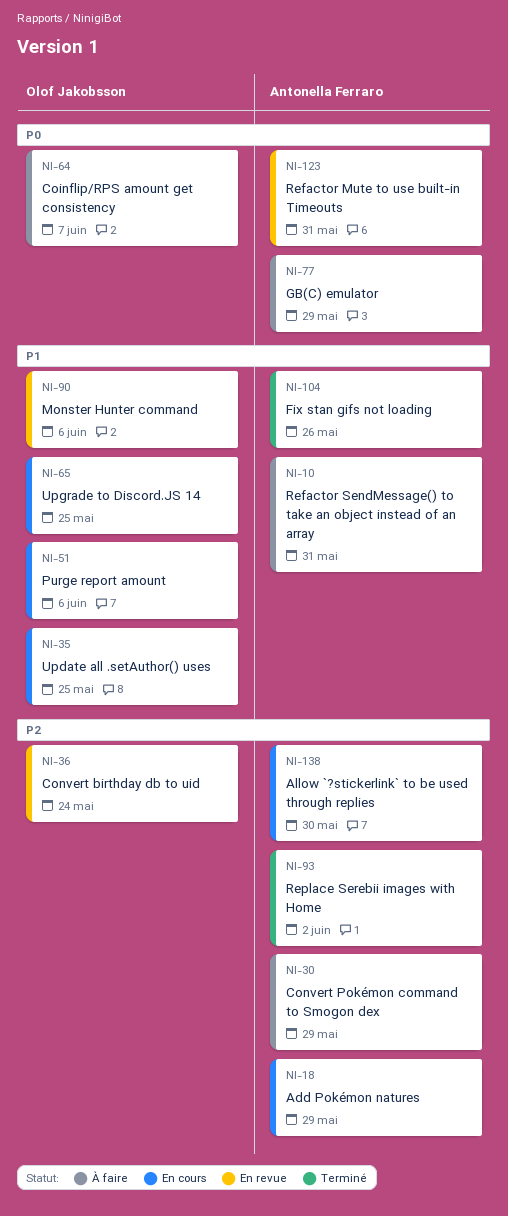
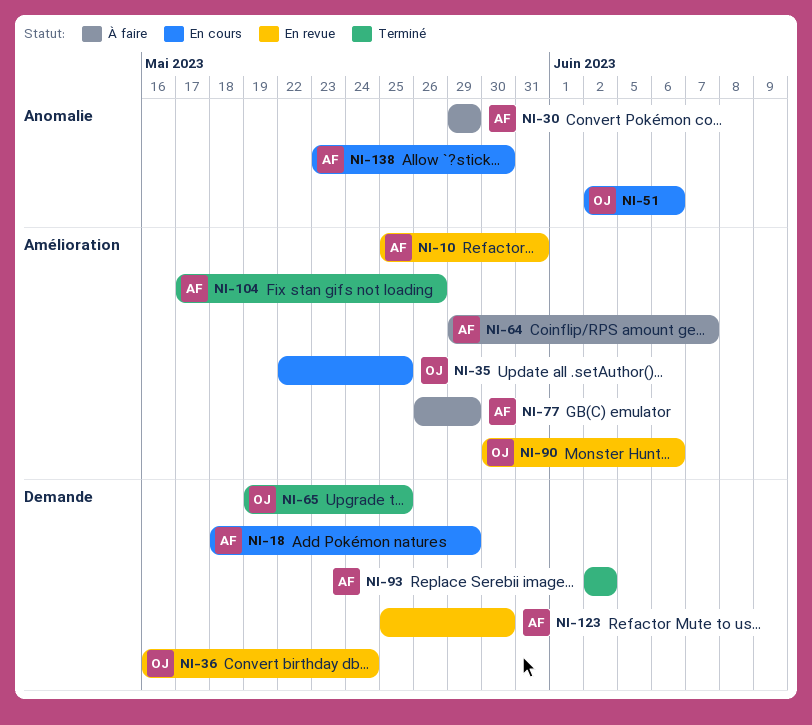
NI-10, status: À faire -> En revue
NI-64, owner: Olof Jakobsson -> Antonella Ferraro
NI-65, status: En cours -> Terminé
NI-123, due: May 31 -> May 30

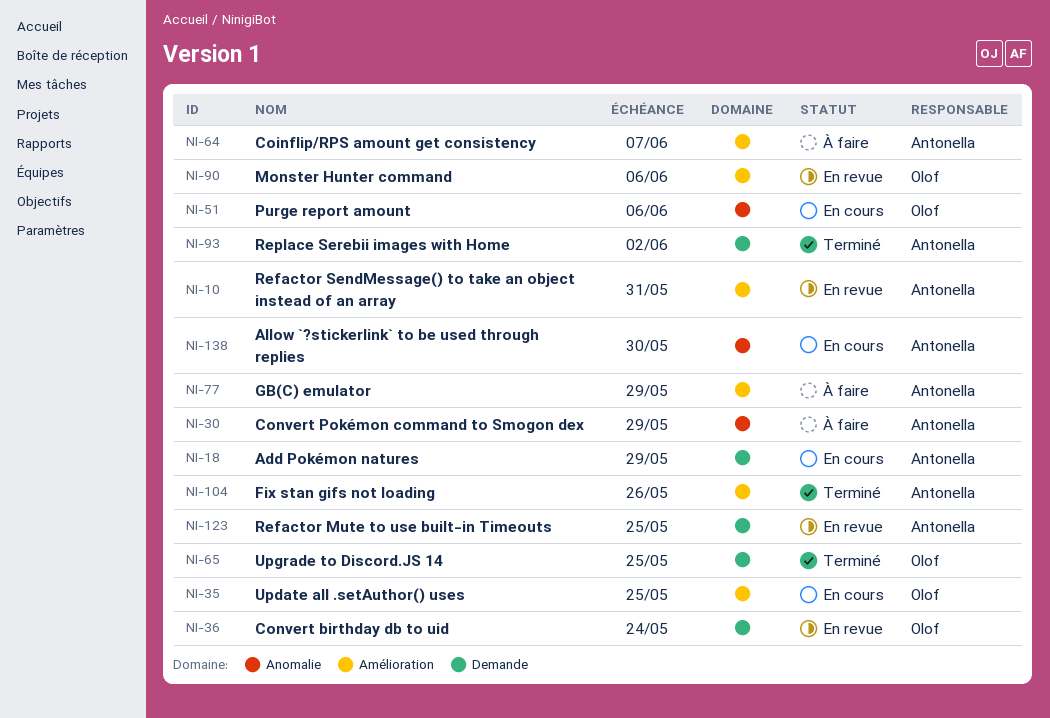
NI-123, due: May 30 -> May 25

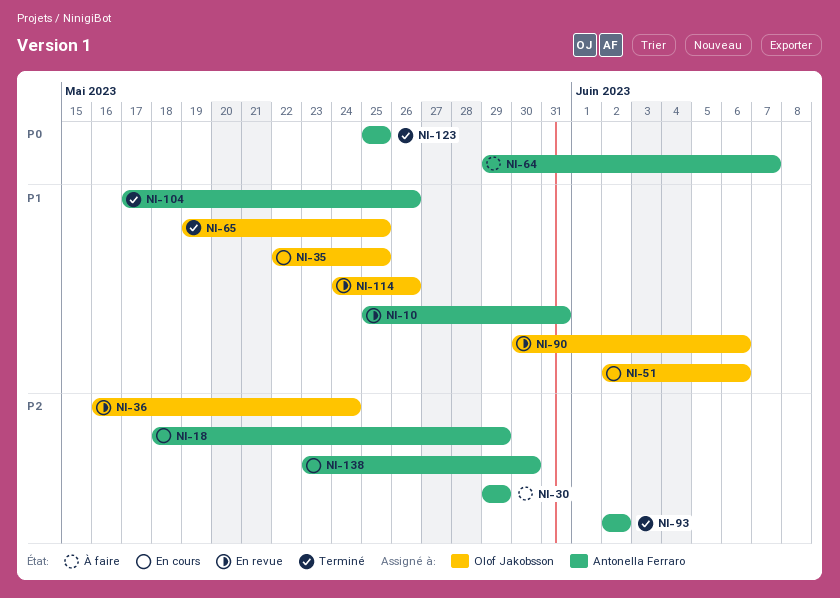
NI-77: present -> none
NI-114: none -> present
NI-123, status: En revue -> Terminé

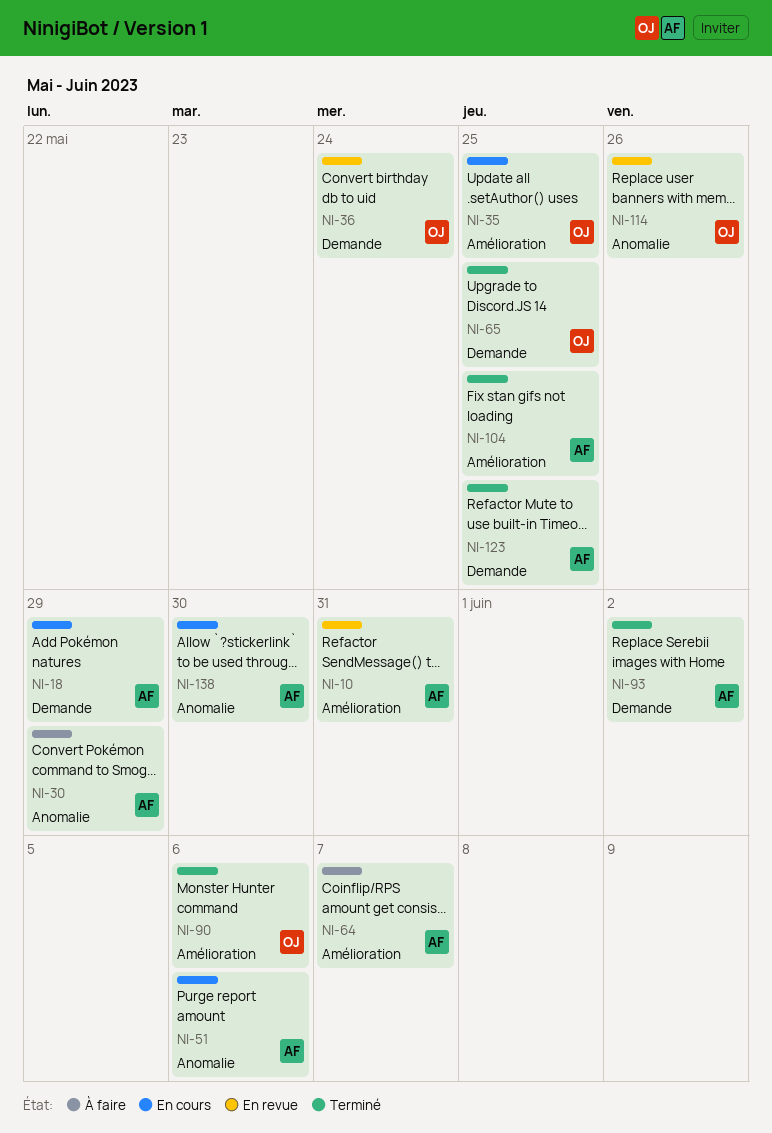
NI-51, owner: Olof Jakobsson -> Antonella Ferraro
NI-90, status: En revue -> Terminé
NI-104, due: May 26 -> May 25

